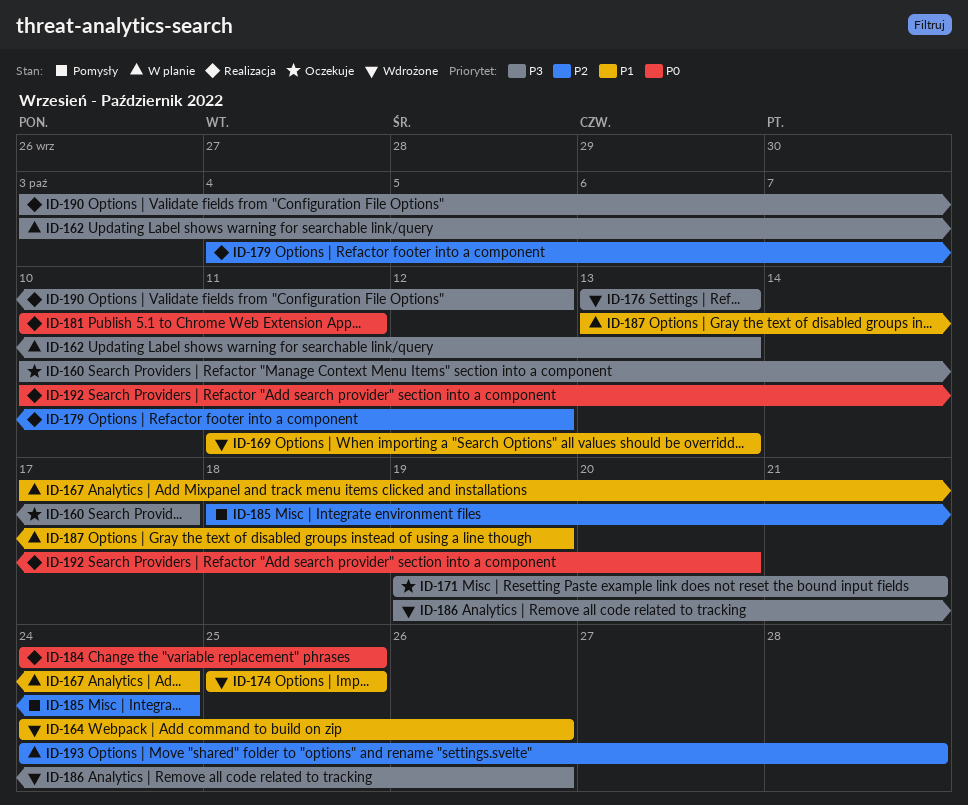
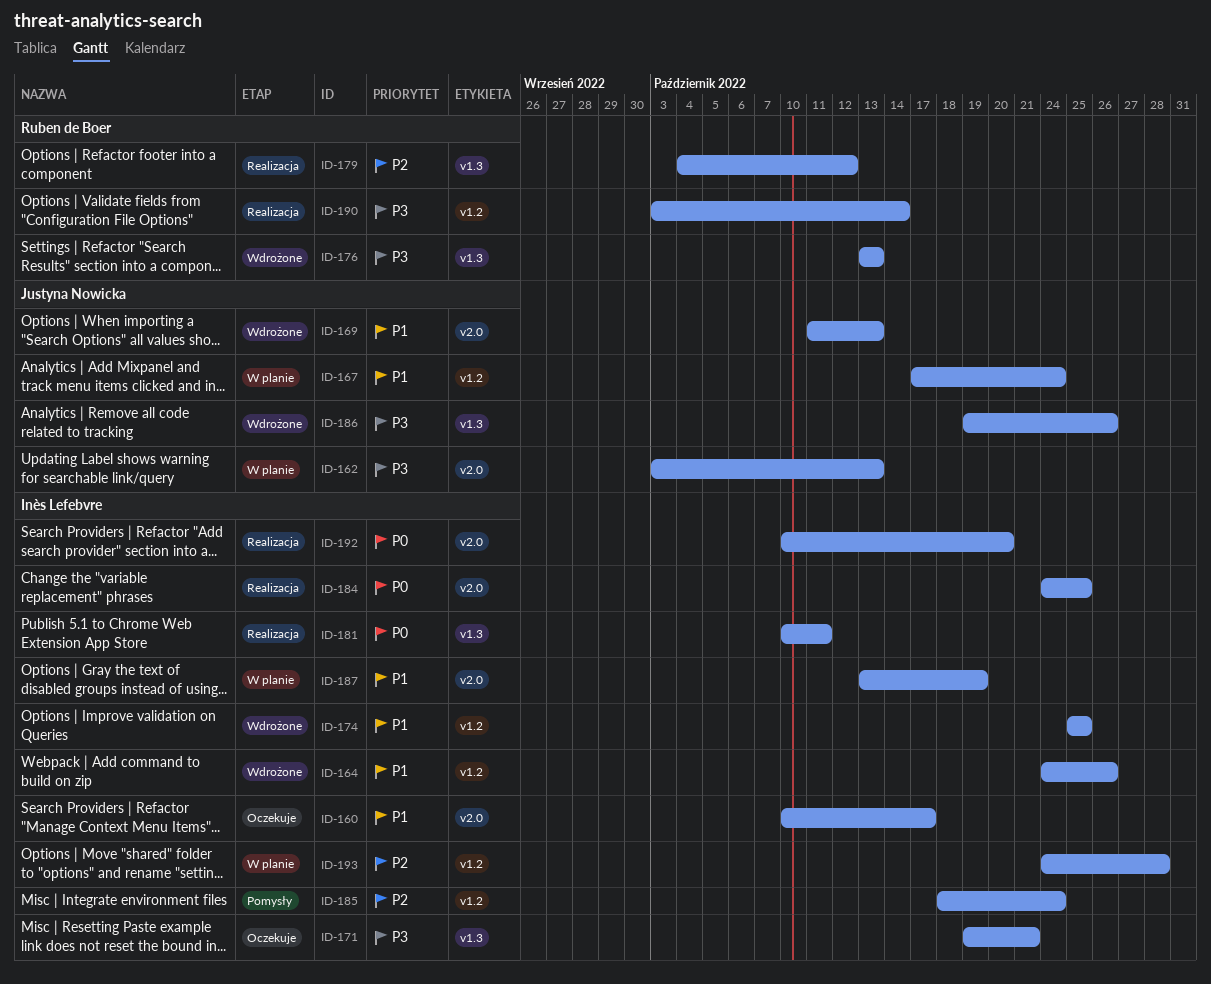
ID-160, priority: P3 -> P1
ID-190, due: Oct 12 -> Oct 14

